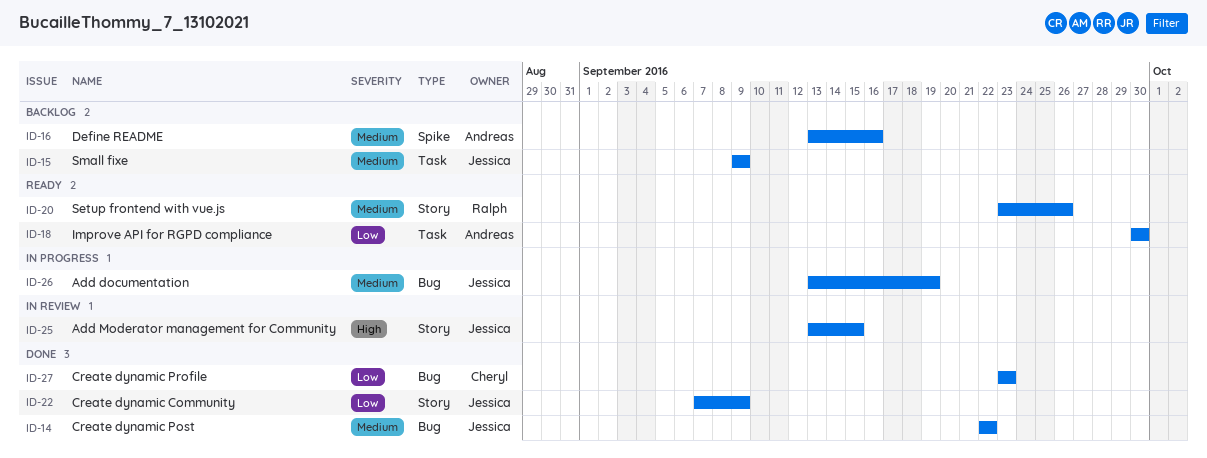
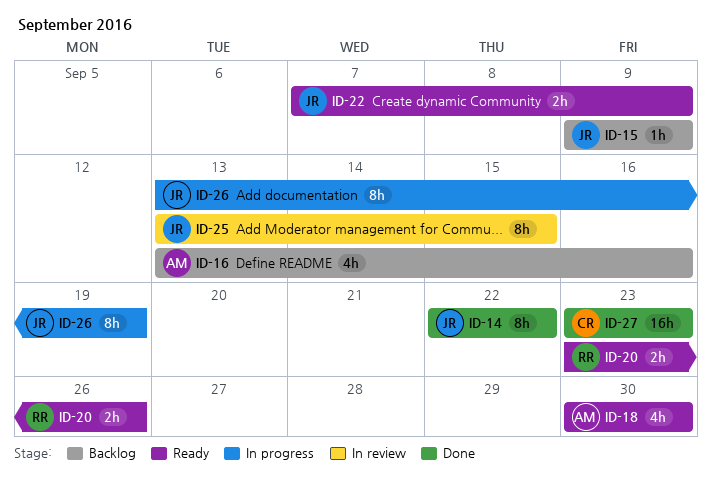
ID-22, status: Done -> Ready

